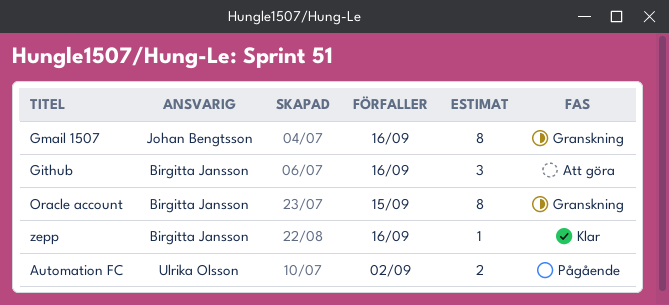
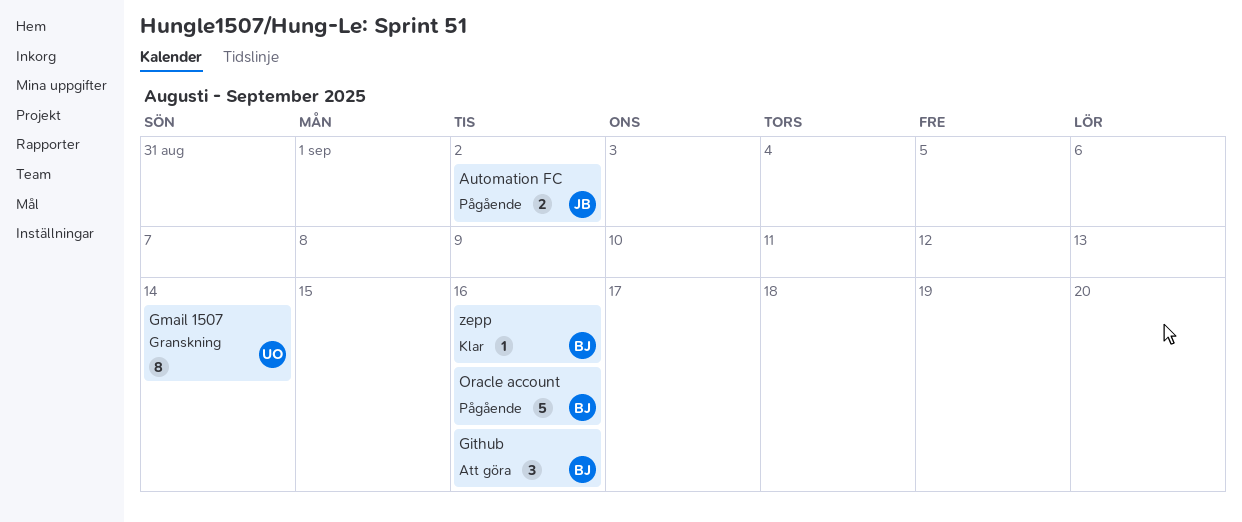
Automation FC, owner: Ulrika Olsson -> Johan Bengtsson
Gmail 1507, owner: Johan Bengtsson -> Ulrika Olsson
Gmail 1507, due: Sep 16 -> Sep 14
Oracle account, status: Granskning -> Pågående
Oracle account, estimate: 8 -> 5
Oracle account, due: Sep 15 -> Sep 16

